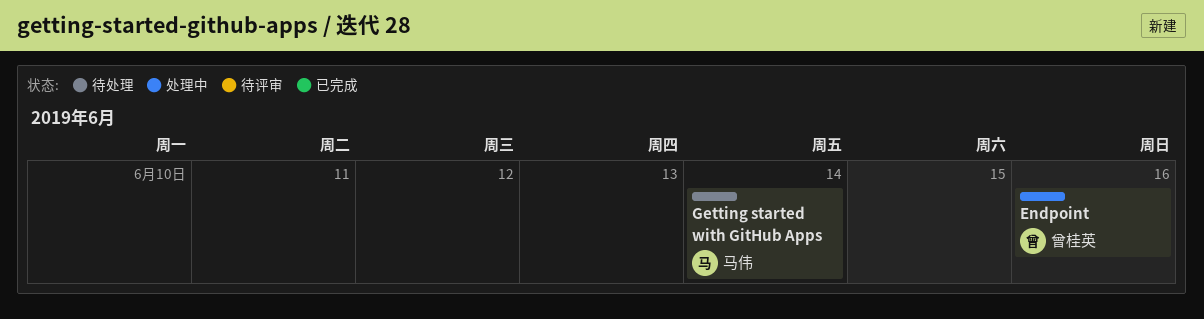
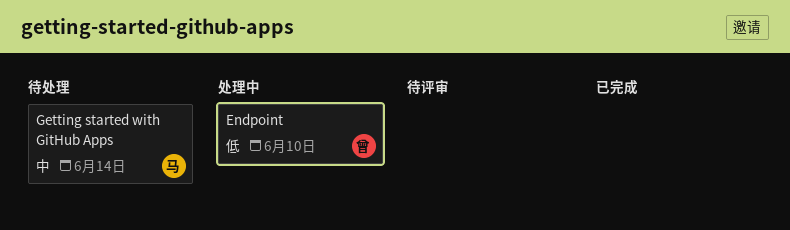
Endpoint, due: Jun 16 -> Jun 10

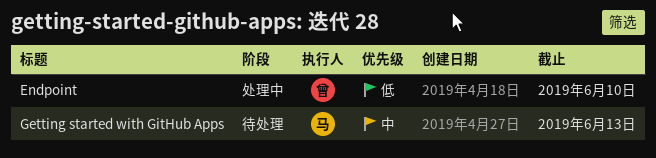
Getting started with GitHub Apps, due: Jun 14 -> Jun 13

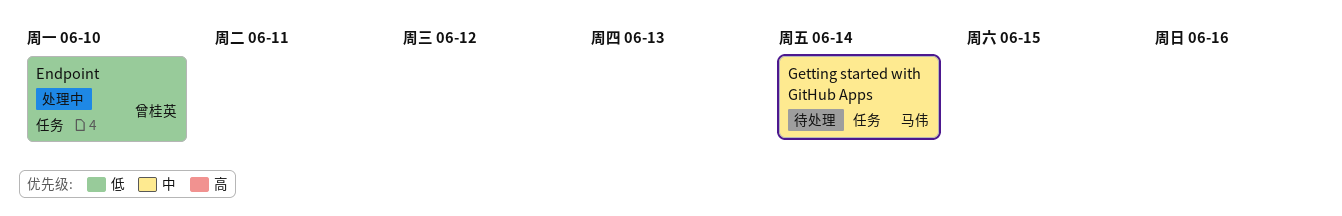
Getting started with GitHub Apps, due: Jun 13 -> Jun 14

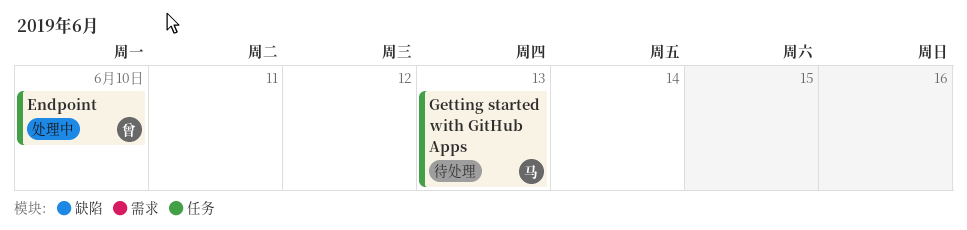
Getting started with GitHub Apps, due: Jun 14 -> Jun 13

